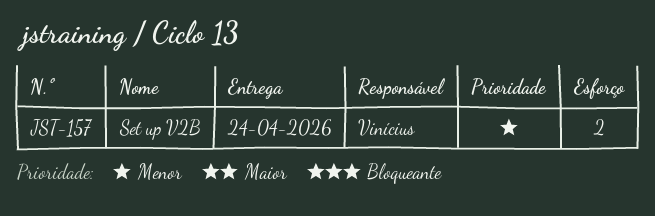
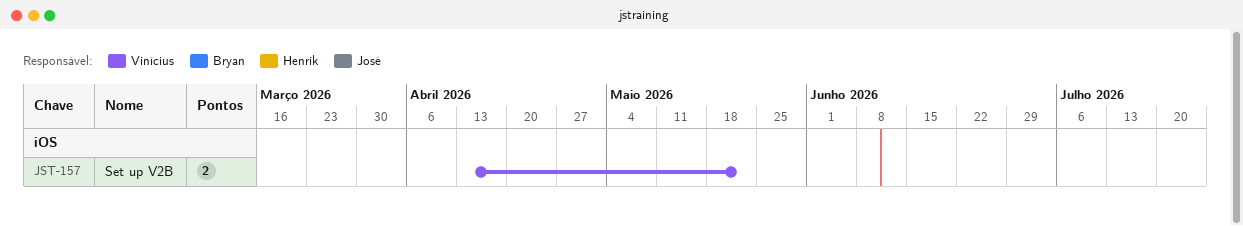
JST-157, due: Apr 24 -> May 22

